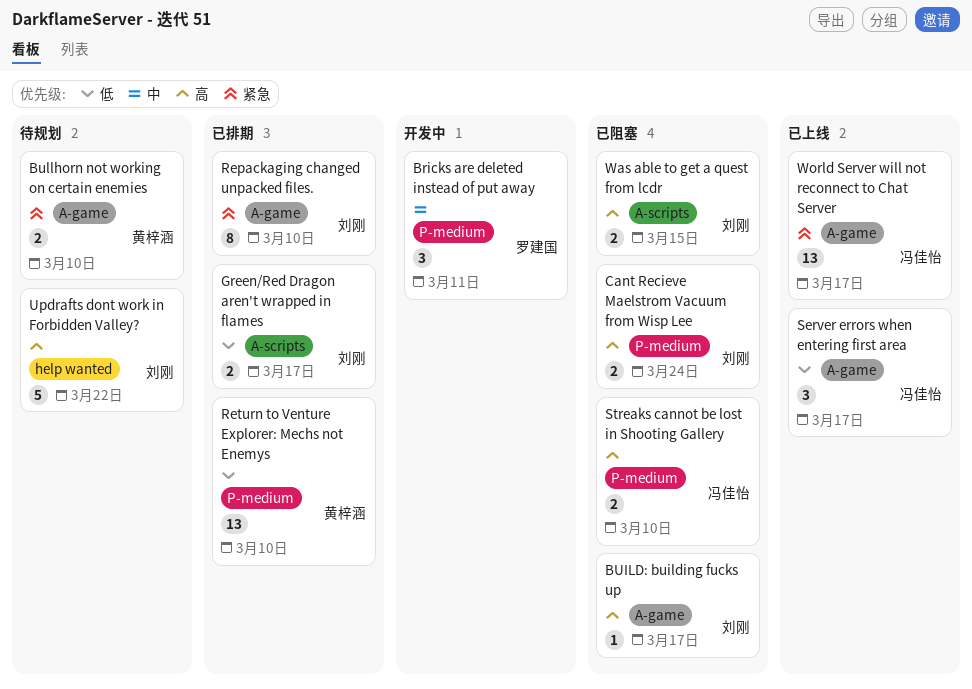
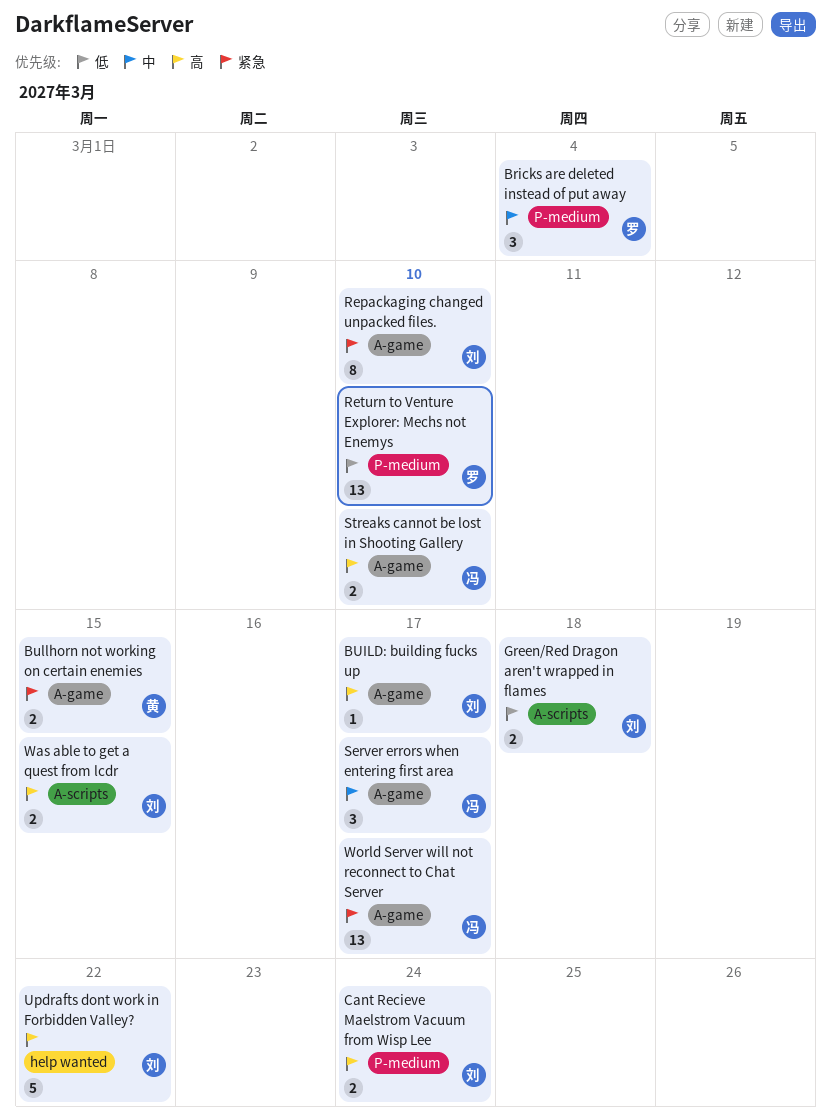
Bricks are deleted instead of put away, due: Mar 11 -> Mar 4
Bullhorn not working on certain enemies, due: Mar 10 -> Mar 15
Green/Red Dragon aren't wrapped in flames, due: Mar 17 -> Mar 18
Return to Venture Explorer: Mechs not Enemys, owner: 黄梓涵 -> 罗建国
Server errors when entering first area, priority: 低 -> 中
Streaks cannot be lost in Shooting Gallery, label: P-medium -> A-game

